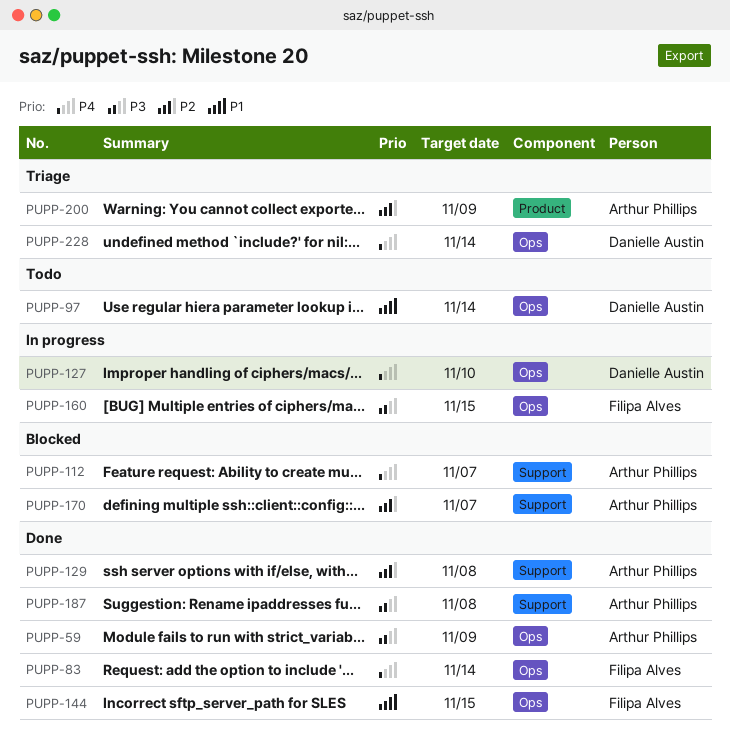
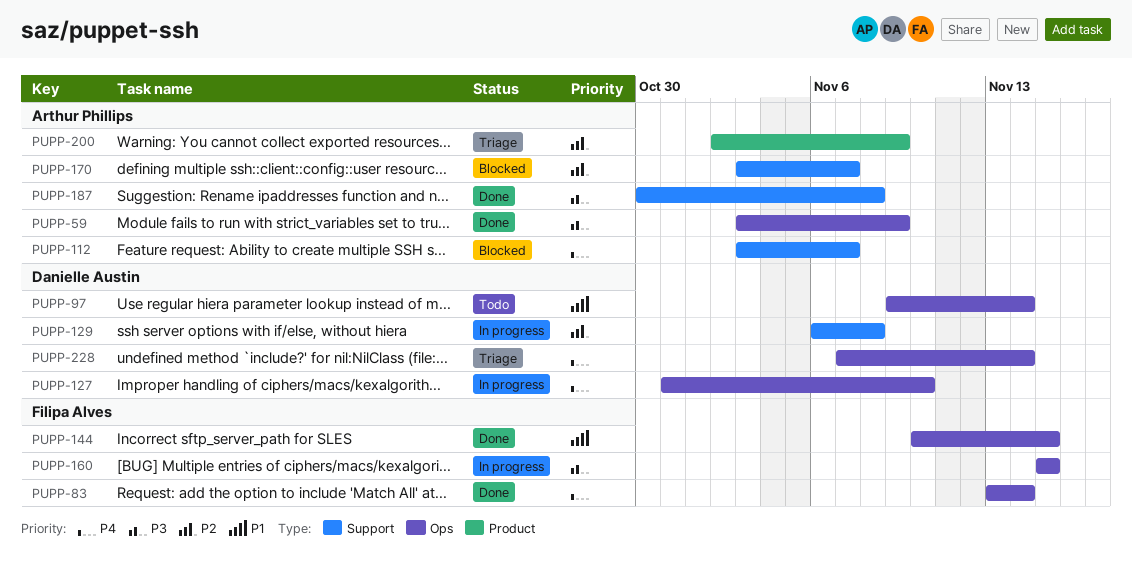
PUPP-129, status: Done -> In progress
PUPP-129, owner: Arthur Phillips -> Danielle Austin

